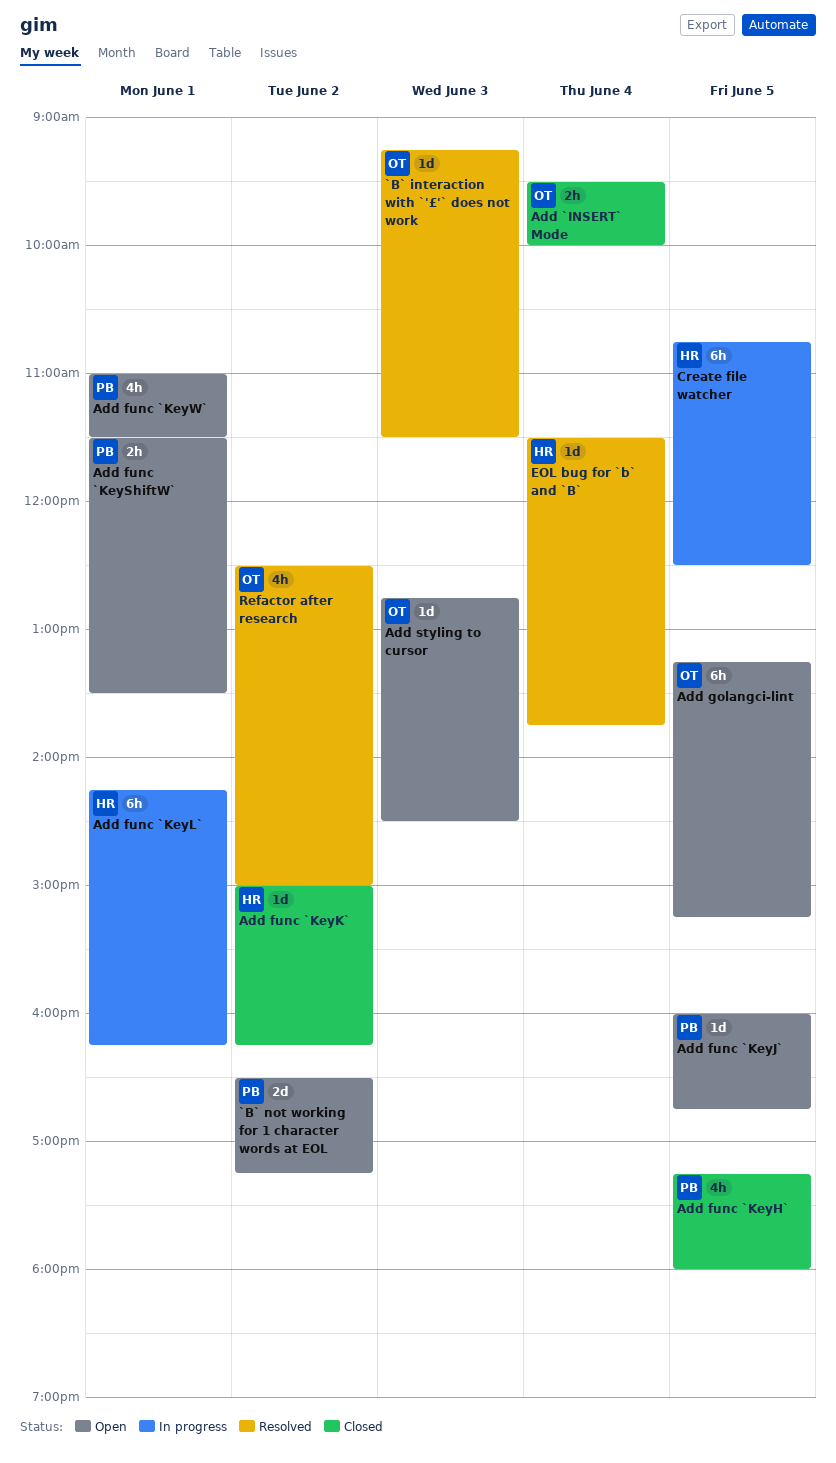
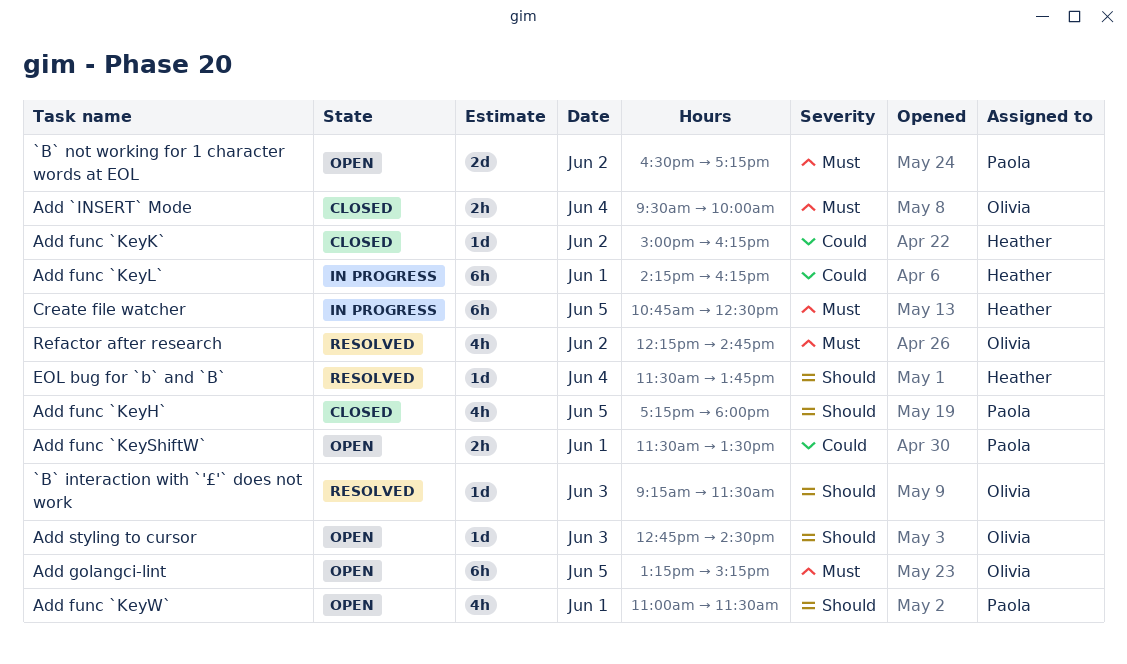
Add func `KeyJ`: present -> none
Refactor after research, begins: 12:30 -> 12:15
Refactor after research, ends: 15:00 -> 14:45

